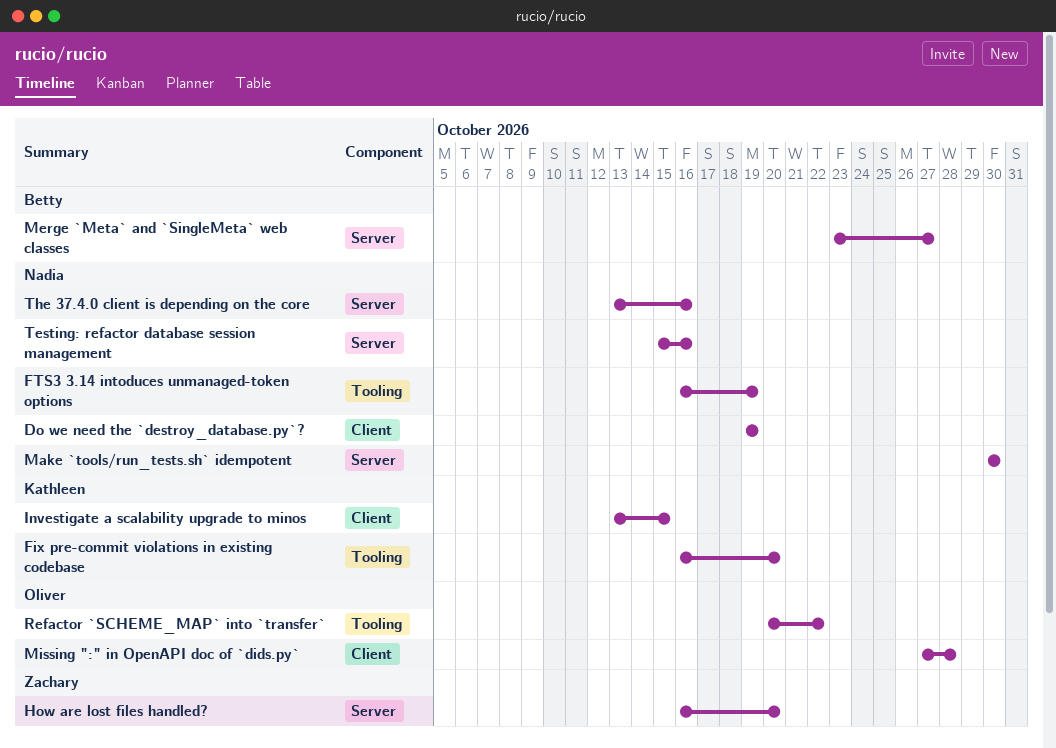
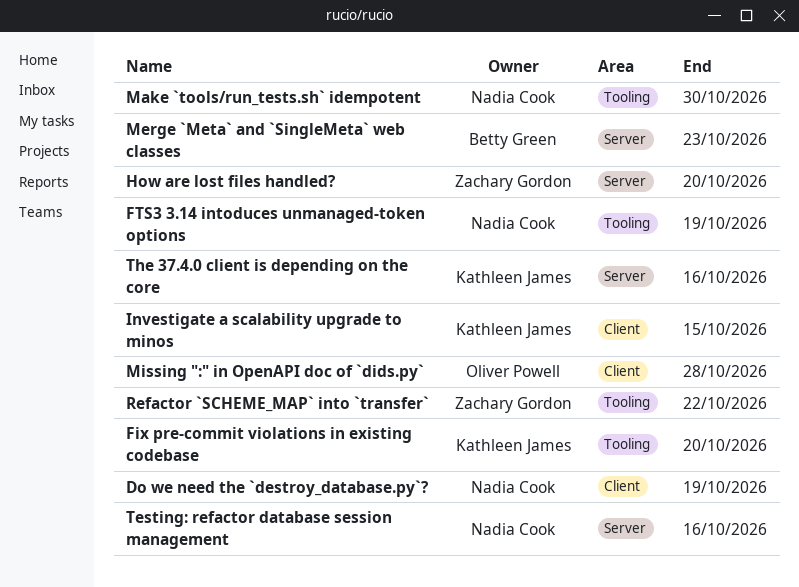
Make `tools/run_tests.sh` idempotent, label: Server -> Tooling
Merge `Meta` and `SingleMeta` web classes, due: Oct 27 -> Oct 23
Refactor `SCHEME_MAP` into `transfer`, owner: Oliver Powell -> Zachary Gordon
The 37.4.0 client is depending on the core, owner: Nadia Cook -> Kathleen James

